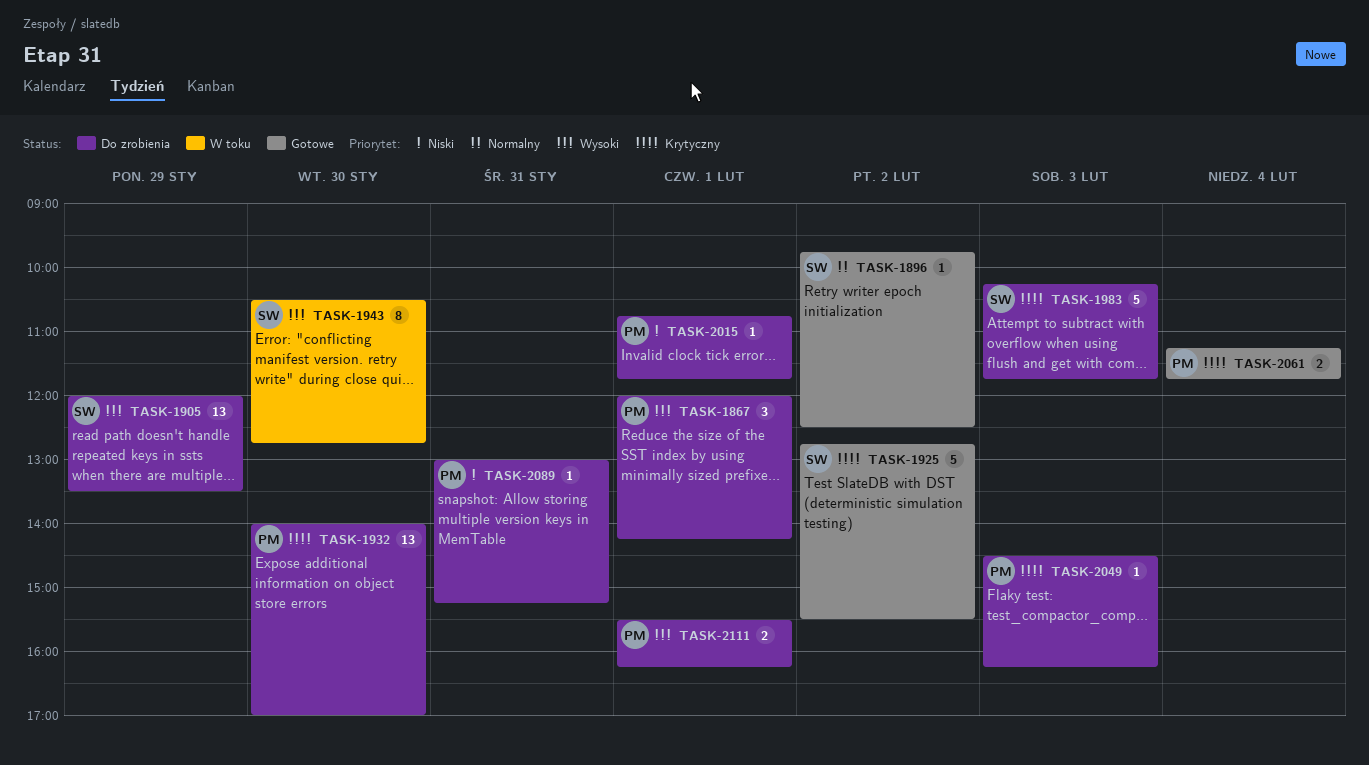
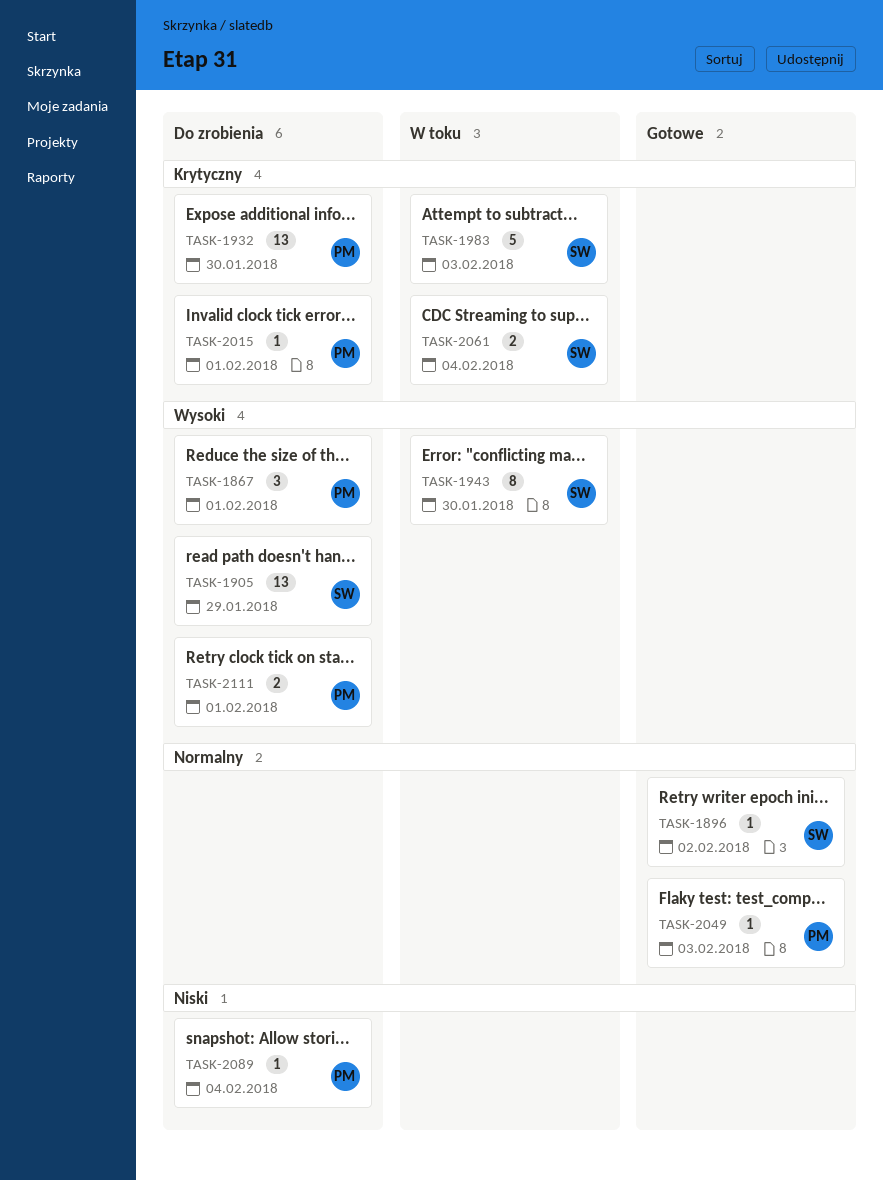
TASK-1925: present -> none
TASK-1983, status: Do zrobienia -> W toku
TASK-2015, priority: Niski -> Krytyczny
TASK-2049, status: Do zrobienia -> Gotowe
TASK-2049, priority: Krytyczny -> Normalny
TASK-2061, status: Gotowe -> W toku
TASK-2061, owner: PM -> SW
TASK-2089, day: Jan 31 -> Feb 4

